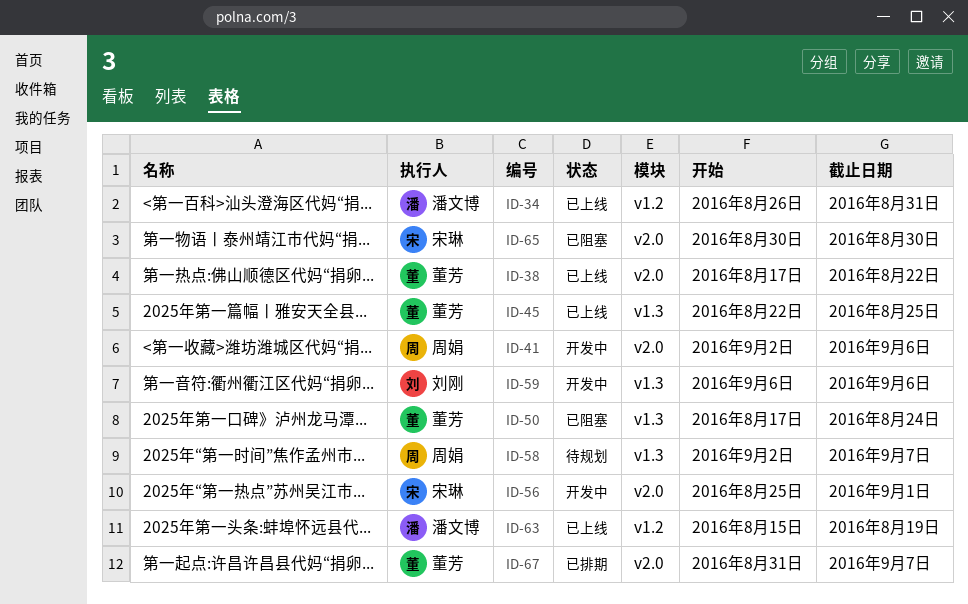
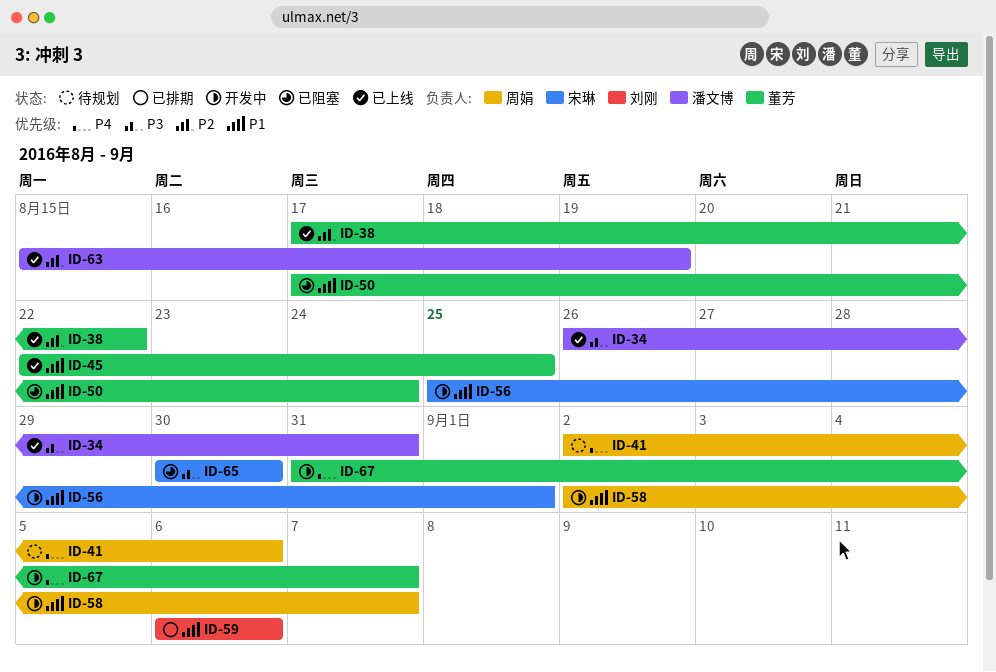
ID-41, status: 开发中 -> 待规划
ID-58, status: 待规划 -> 开发中
ID-59, status: 开发中 -> 已排期
ID-67, status: 已排期 -> 开发中

